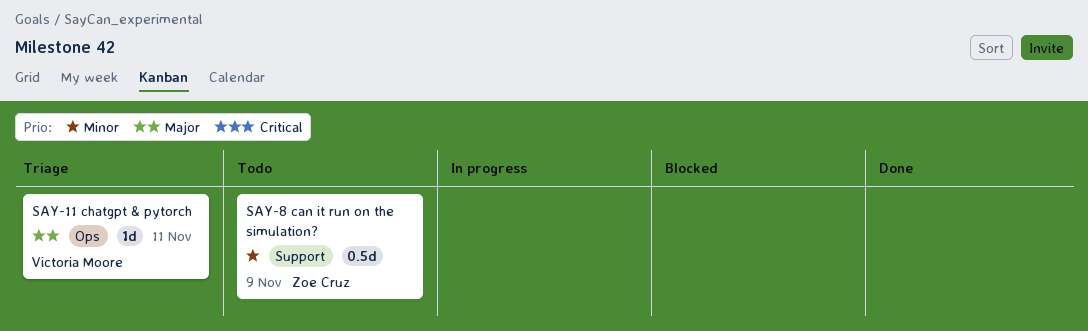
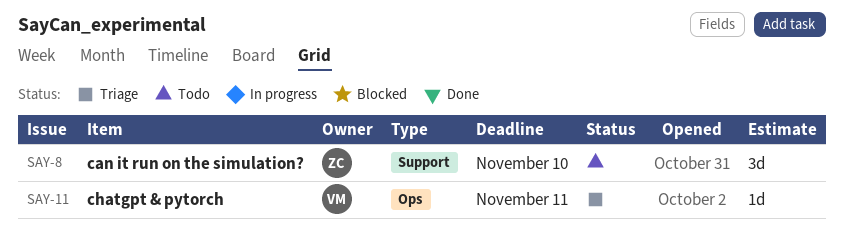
SAY-8, estimate: 0.5d -> 3d
SAY-8, due: Nov 9 -> Nov 10

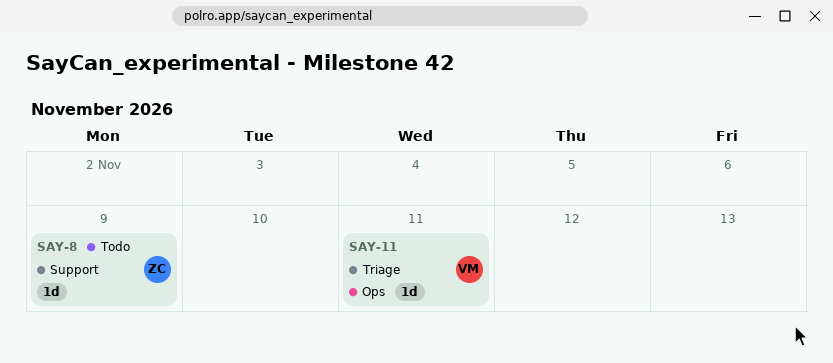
SAY-8, estimate: 3d -> 1d
SAY-8, due: Nov 10 -> Nov 9

